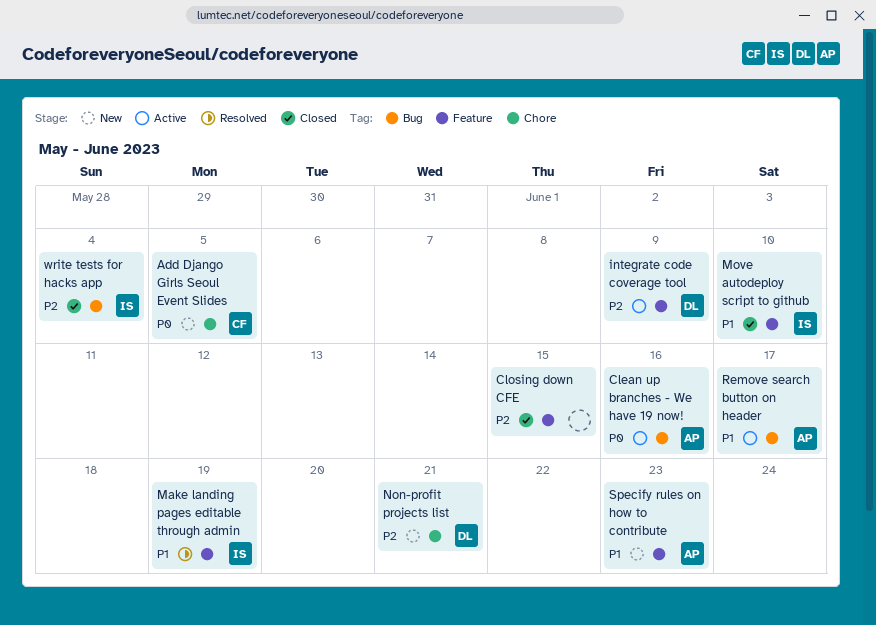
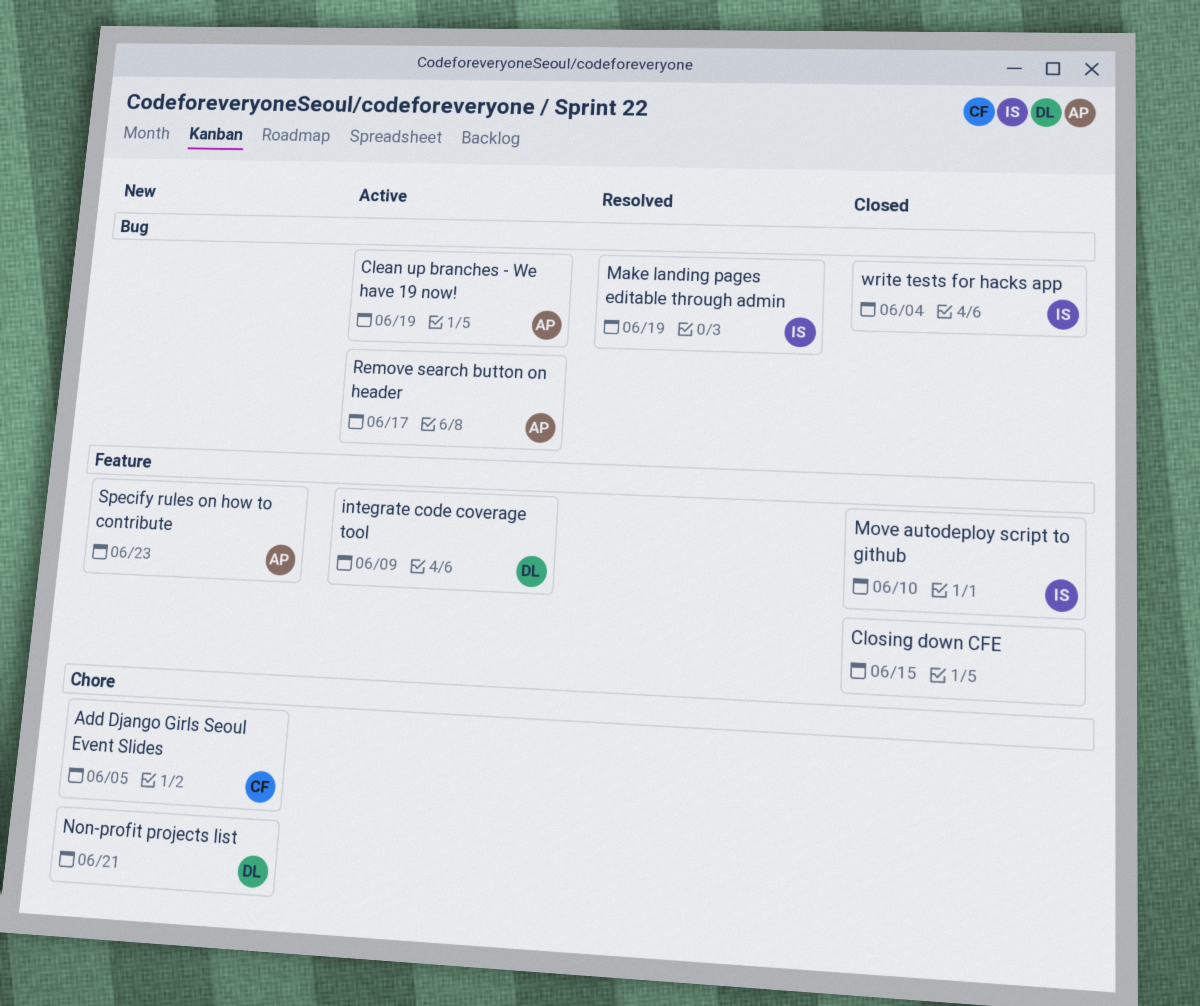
Clean up branches - We have 19 now!, due: Jun 16 -> Jun 19
Make landing pages editable through admin, label: Feature -> Bug

